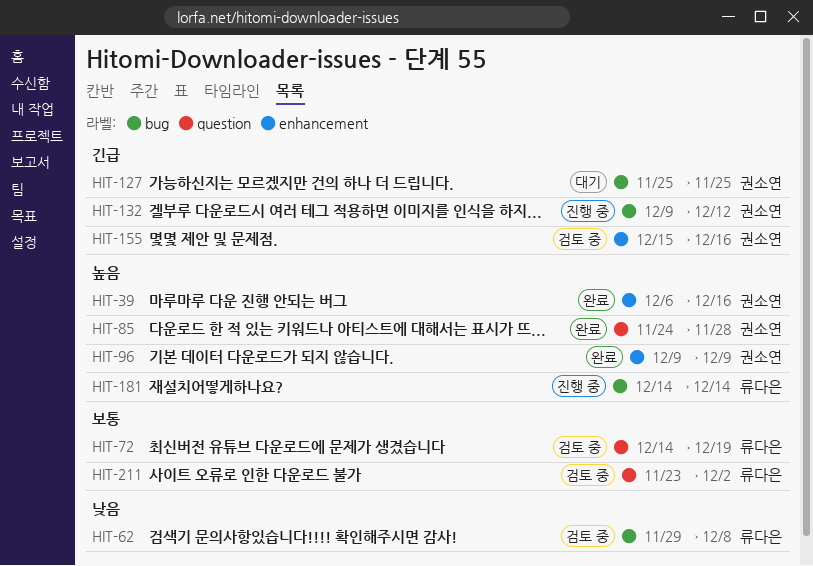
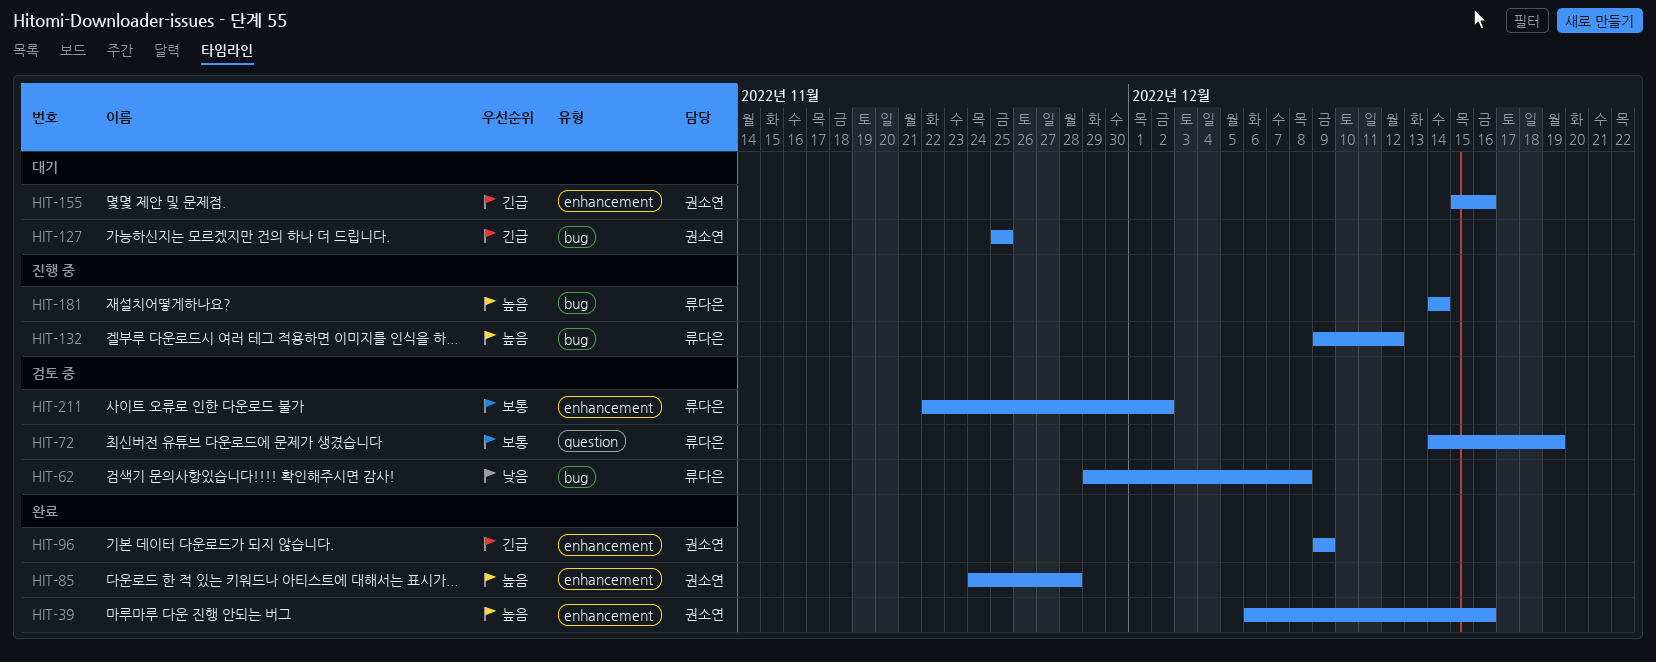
HIT-85, label: question -> enhancement
HIT-96, priority: 높음 -> 긴급
HIT-132, owner: 권소연 -> 류다은
HIT-132, priority: 긴급 -> 높음
HIT-155, status: 검토 중 -> 대기
HIT-211, label: question -> enhancement
HIT-211, start: Nov 23 -> Nov 22

